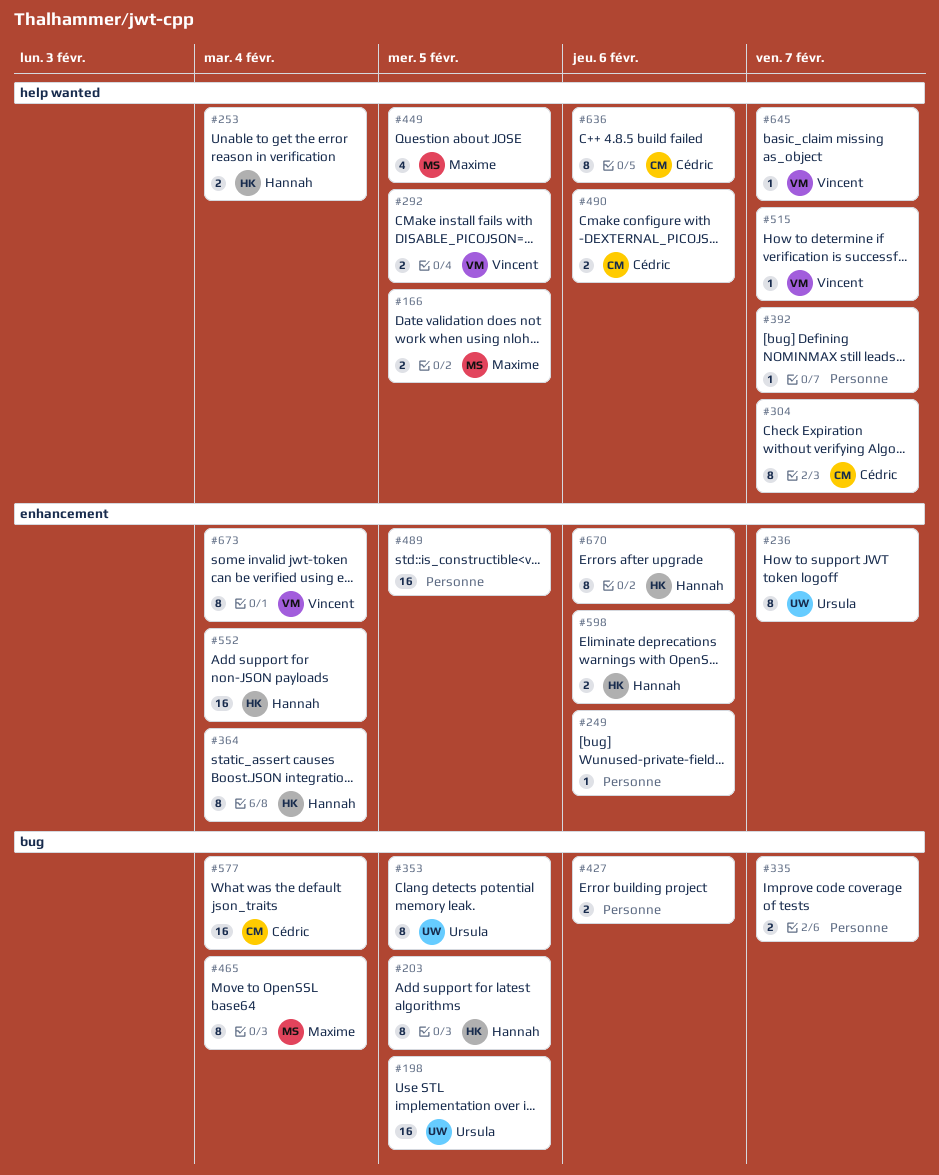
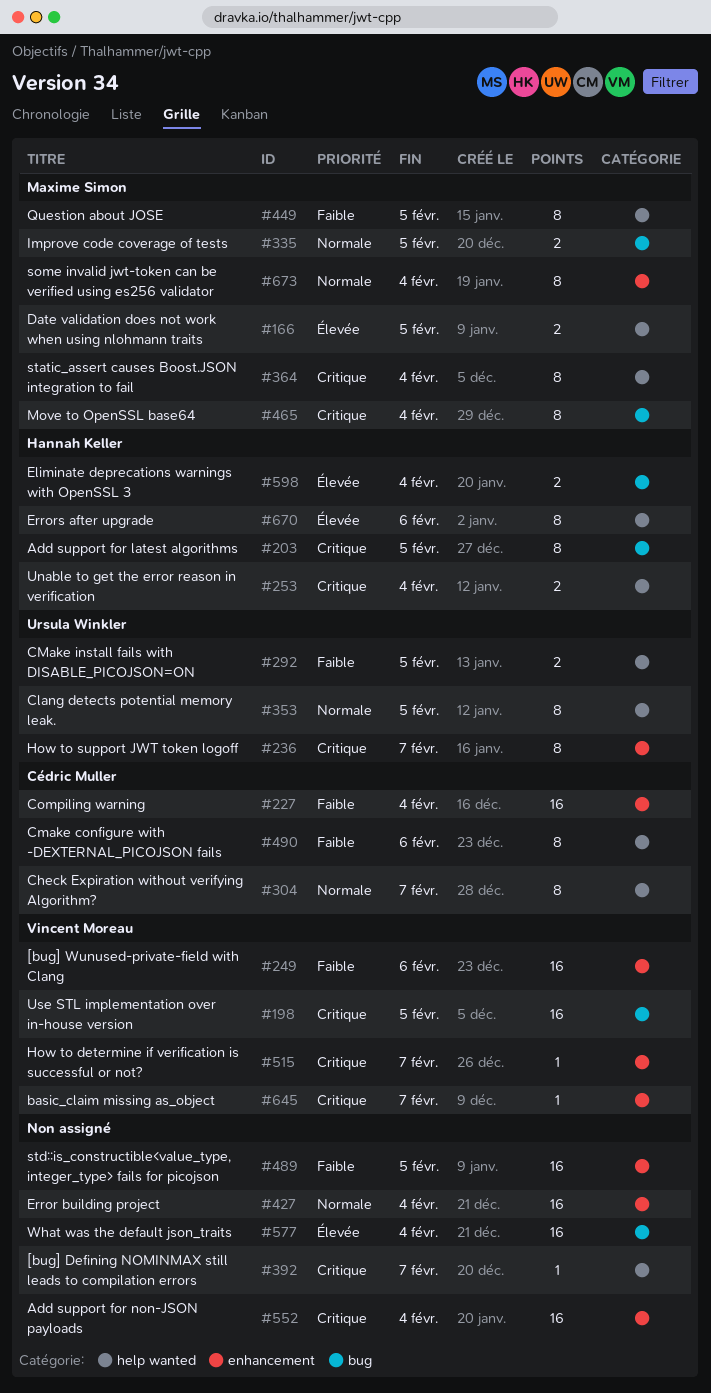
#198, owner: Ursula Winkler -> Vincent Moreau
#227: none -> present
#249, owner: none -> Vincent Moreau
#249, estimate: 1 -> 16
#292, owner: Vincent Moreau -> Ursula Winkler
#335, owner: none -> Maxime Simon
#335, due: Feb 7 -> Feb 5
#353, label: bug -> help wanted
#364, owner: Hannah Keller -> Maxime Simon
#364, label: enhancement -> help wanted
#427, label: bug -> enhancement
#427, estimate: 2 -> 16
#427, due: Feb 6 -> Feb 4
#449, estimate: 4 -> 8
#490, estimate: 2 -> 8
#515, label: help wanted -> enhancement
#552, owner: Hannah Keller -> none
#577, owner: Cédric Muller -> none
#598, label: enhancement -> bug
#598, due: Feb 6 -> Feb 4
#636: present -> none
#645, label: help wanted -> enhancement
#670, label: enhancement -> help wanted
#673, owner: Vincent Moreau -> Maxime Simon

